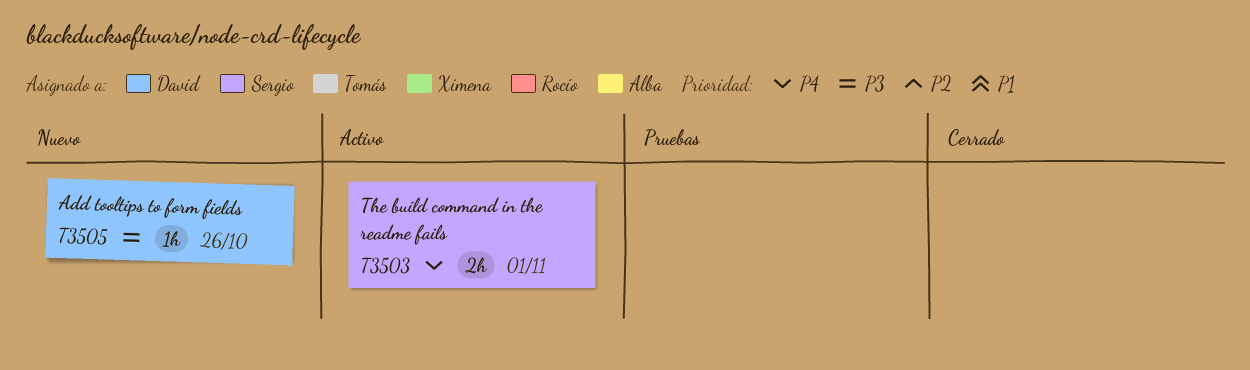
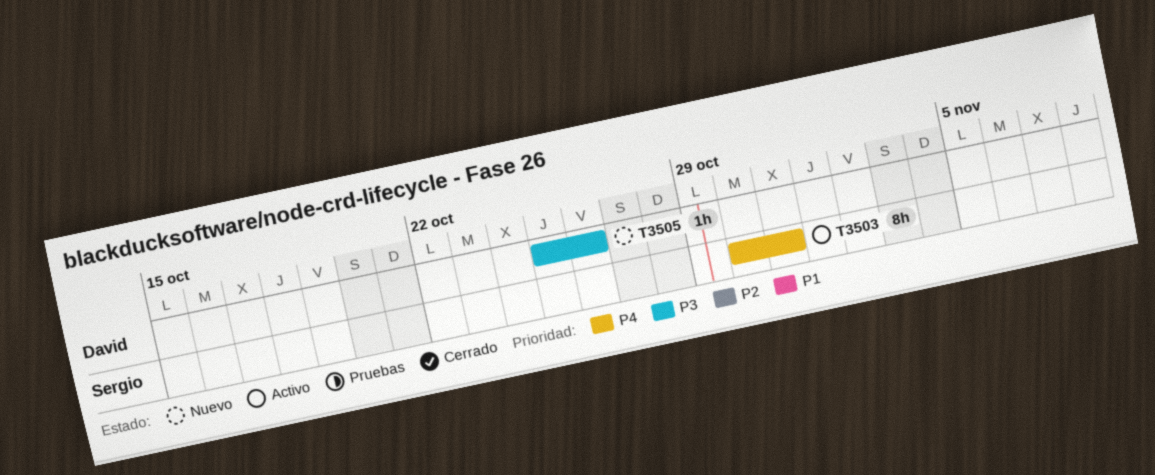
T3503, estimate: 2h -> 8h
T3503, due: Nov 1 -> Oct 31

